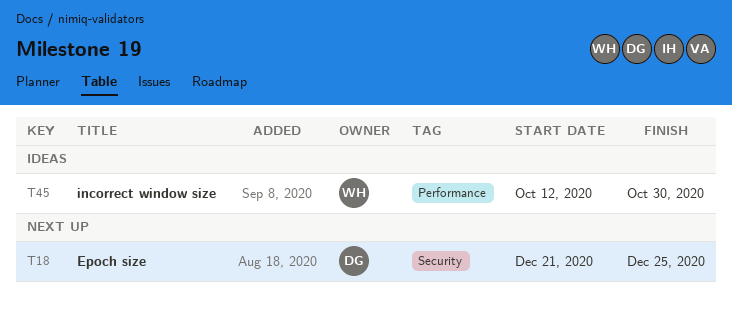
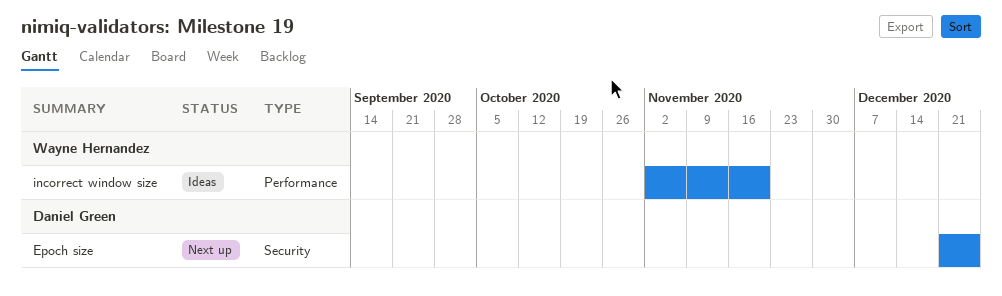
incorrect window size, start: Oct 12 -> Nov 2
incorrect window size, due: Oct 30 -> Nov 20

